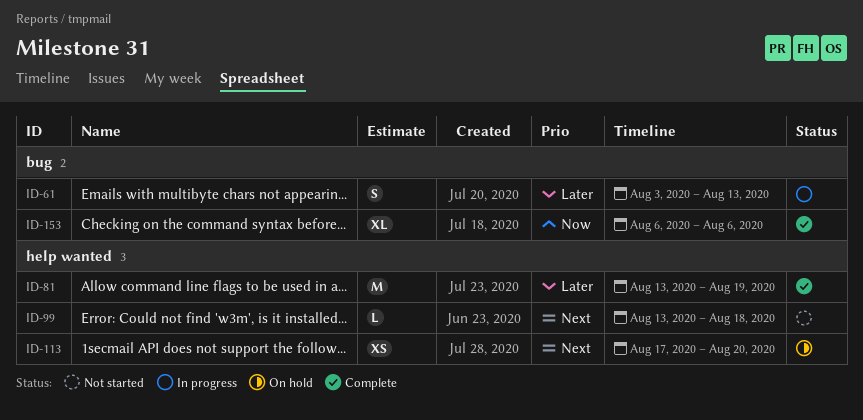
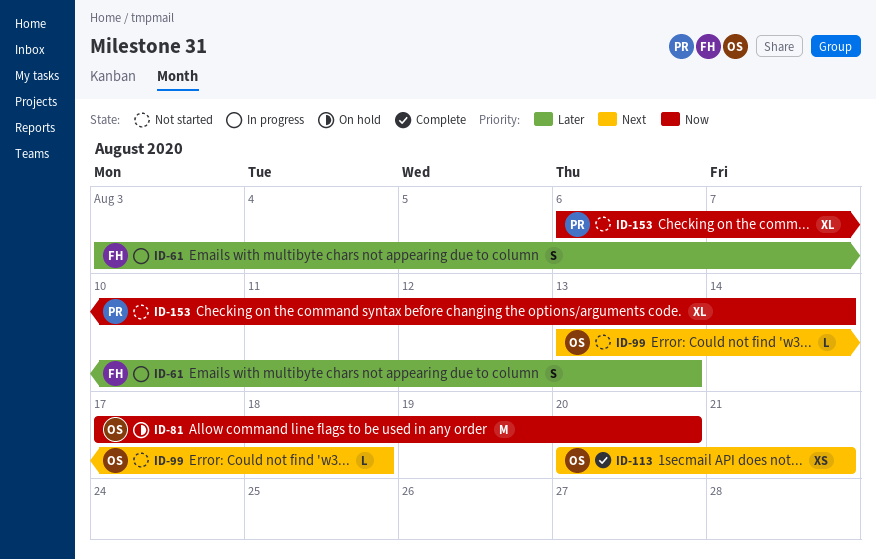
ID-81, status: Complete -> On hold
ID-81, priority: Later -> Now
ID-81, start: Aug 13 -> Aug 17
ID-81, due: Aug 19 -> Aug 20
ID-113, status: On hold -> Complete
ID-113, start: Aug 17 -> Aug 20
ID-113, due: Aug 20 -> Aug 21
ID-153, status: Complete -> Not started
ID-153, due: Aug 6 -> Aug 14

